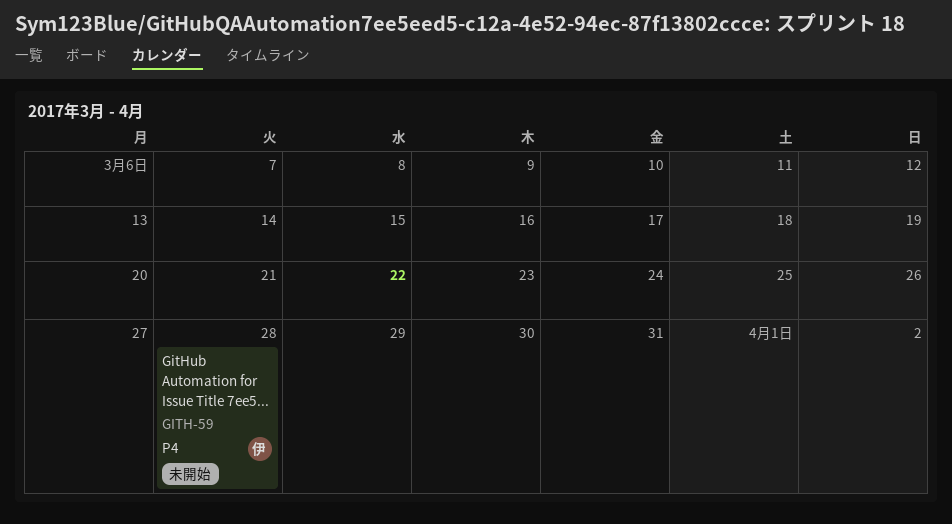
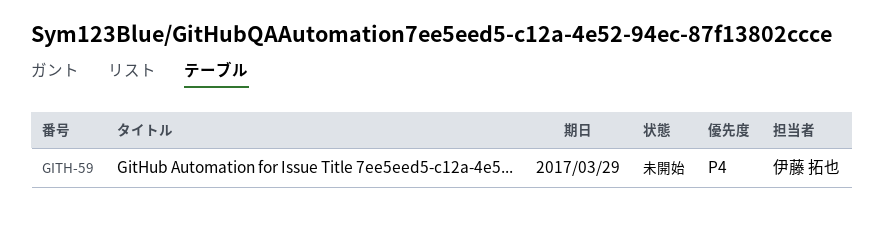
GITH-59, due: Mar 28 -> Mar 29

